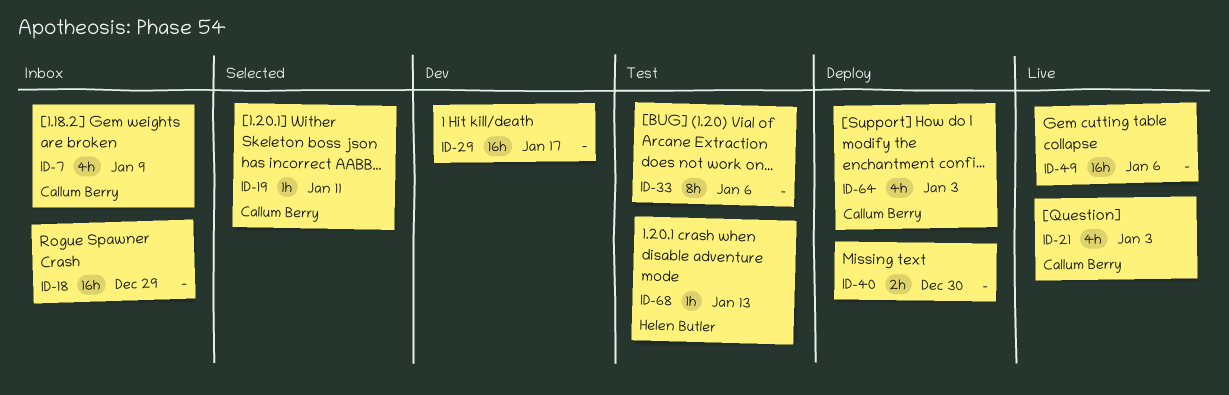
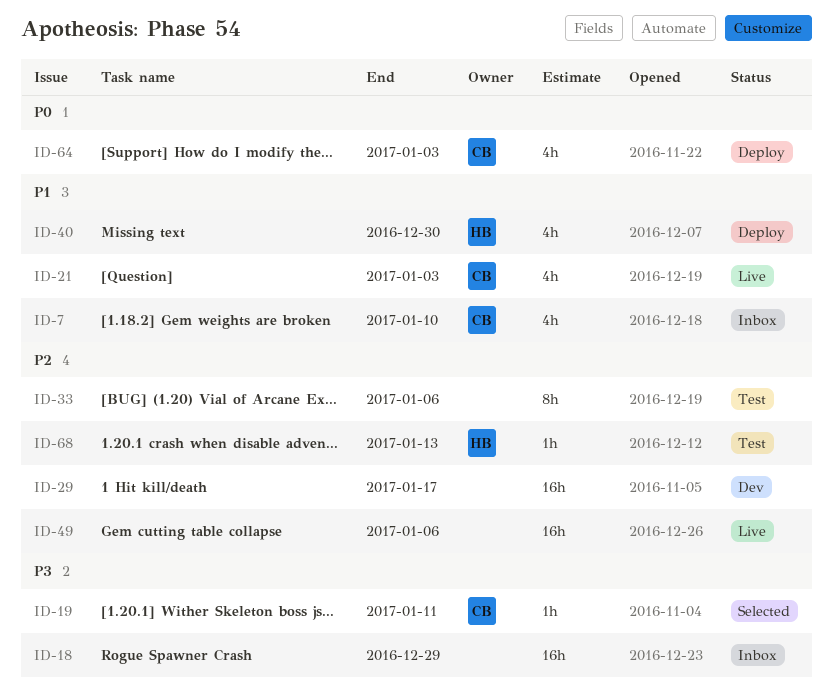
ID-7, due: Jan 9 -> Jan 10
ID-40, owner: none -> Helen Butler
ID-40, estimate: 2h -> 4h

